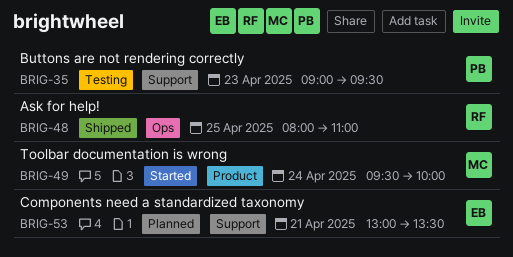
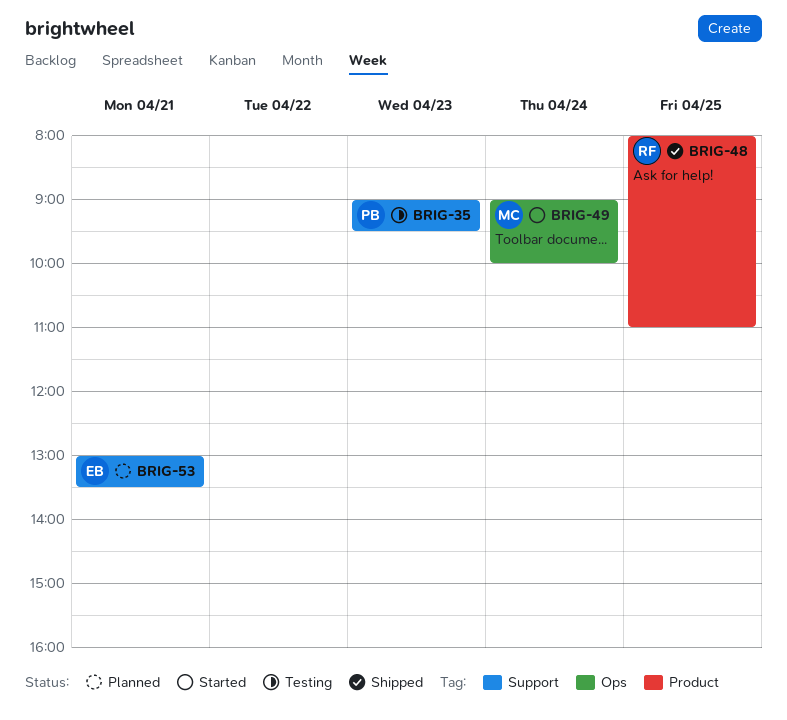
BRIG-48, label: Ops -> Product
BRIG-49, label: Product -> Ops
BRIG-49, begins: 09:30 -> 09:00

